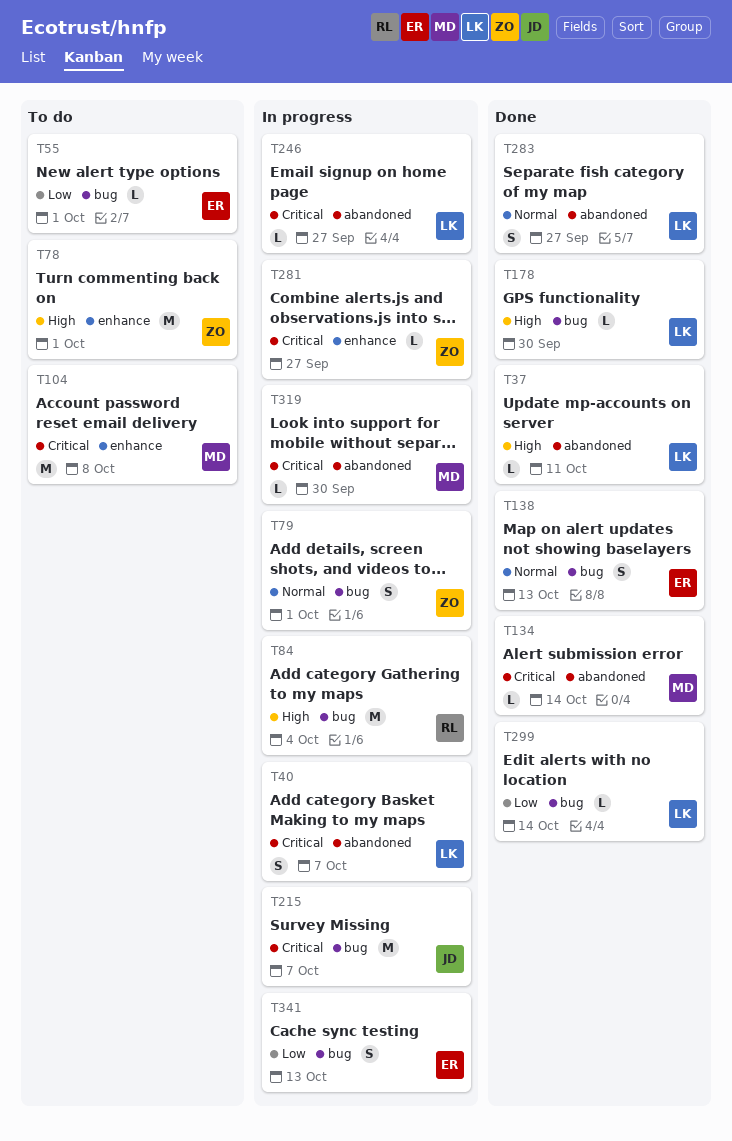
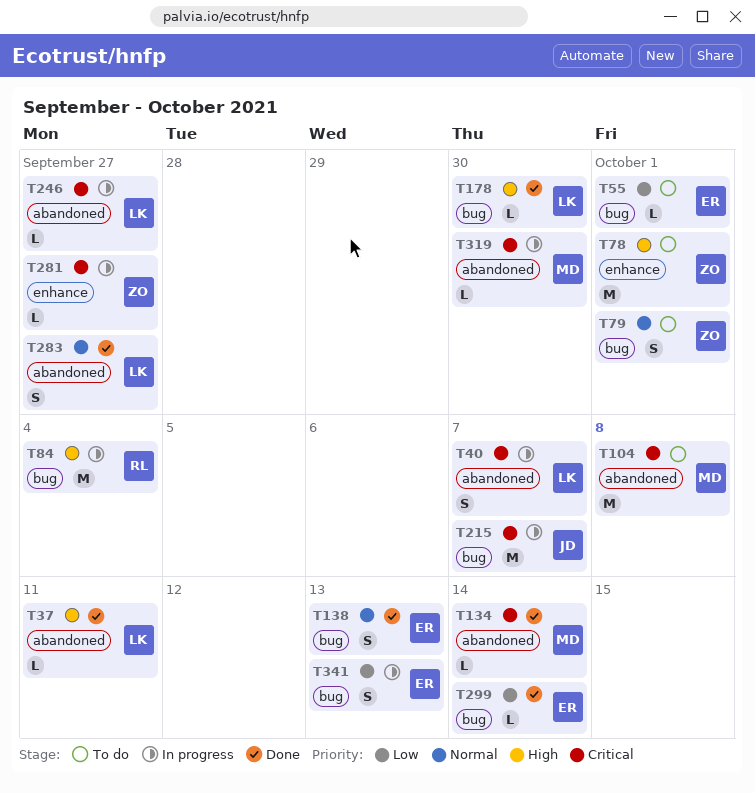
T79, status: In progress -> To do
T104, label: enhance -> abandoned
T299, owner: LK -> ER

